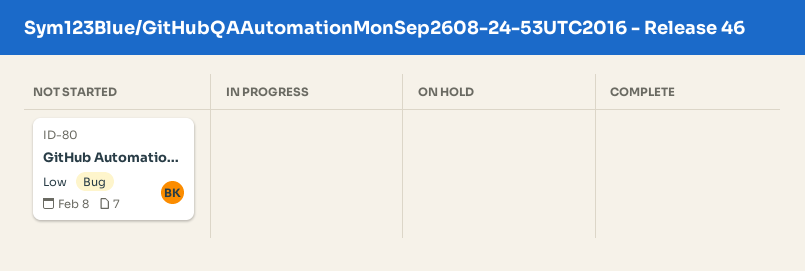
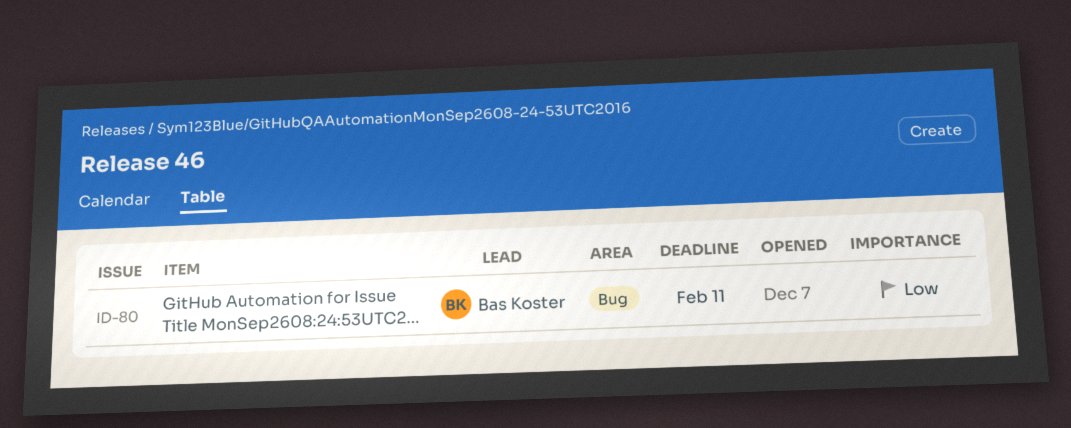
ID-80, due: Feb 8 -> Feb 11

